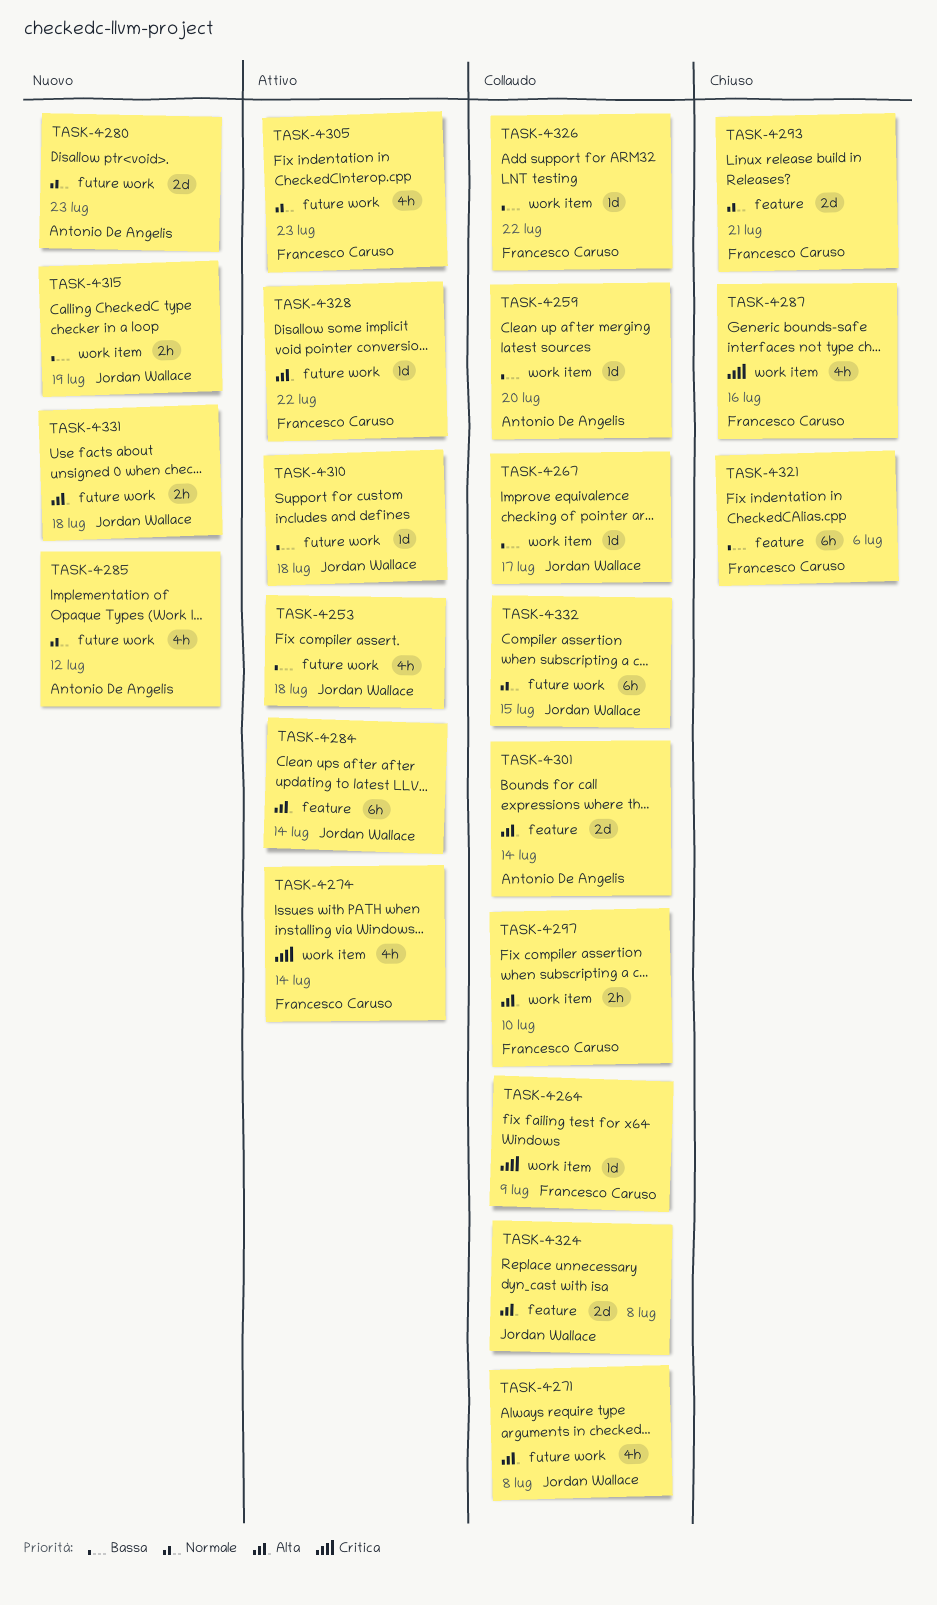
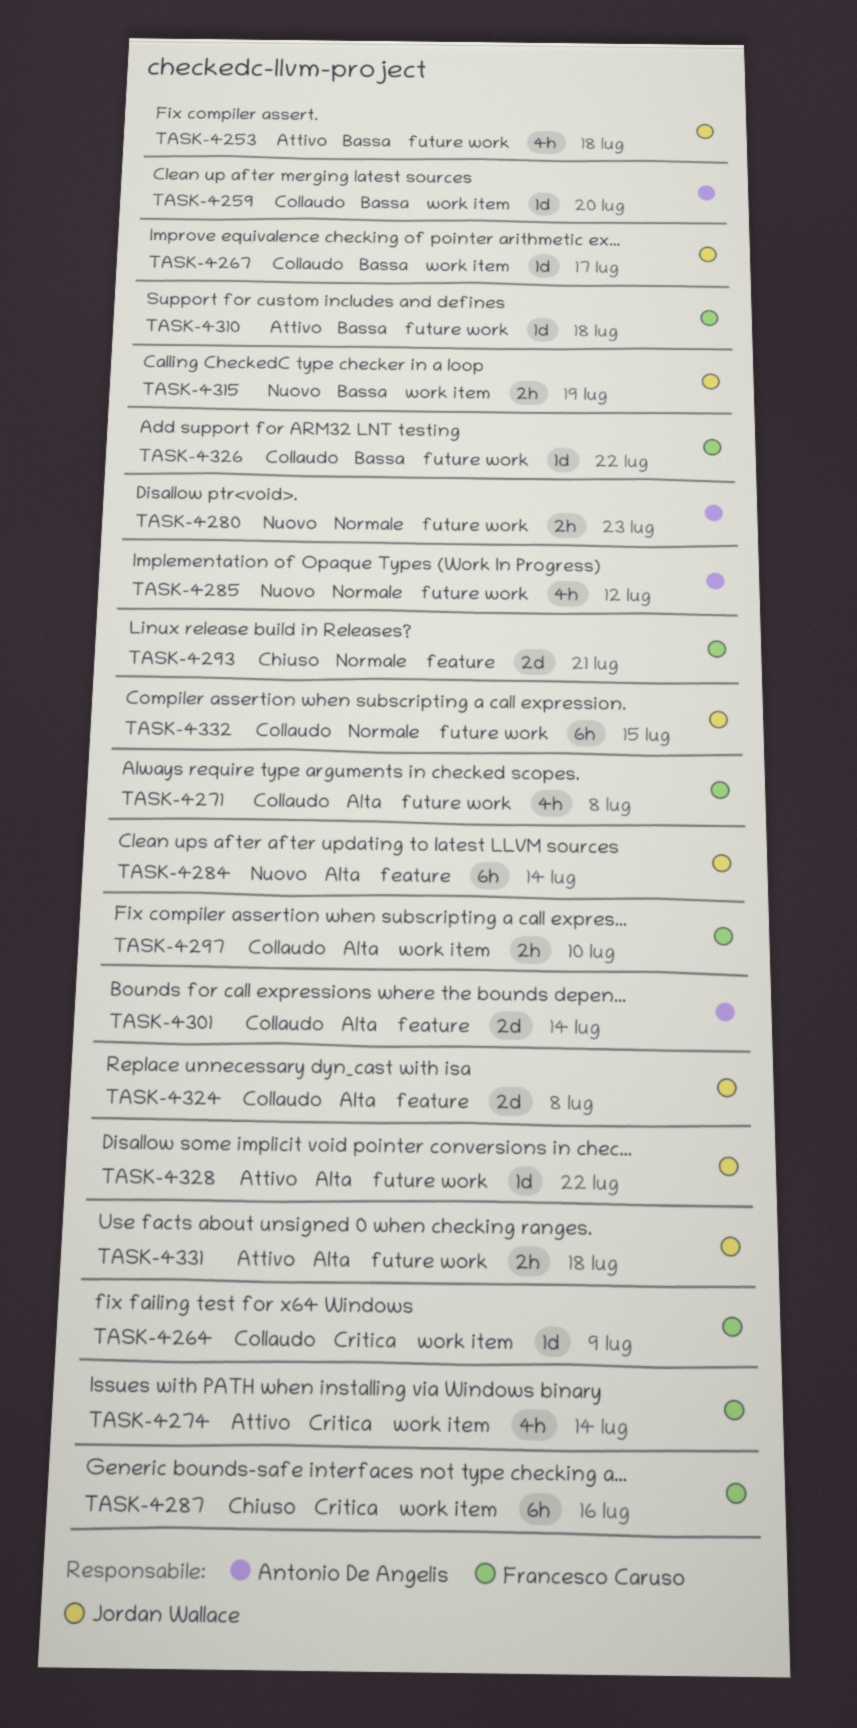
TASK-4271, owner: Jordan Wallace -> Francesco Caruso
TASK-4280, estimate: 2d -> 2h
TASK-4284, status: Attivo -> Nuovo
TASK-4287, estimate: 4h -> 6h
TASK-4305: present -> none
TASK-4310, owner: Jordan Wallace -> Francesco Caruso
TASK-4321: present -> none
TASK-4326, label: work item -> future work
TASK-4328, owner: Francesco Caruso -> Jordan Wallace
TASK-4331, status: Nuovo -> Attivo

